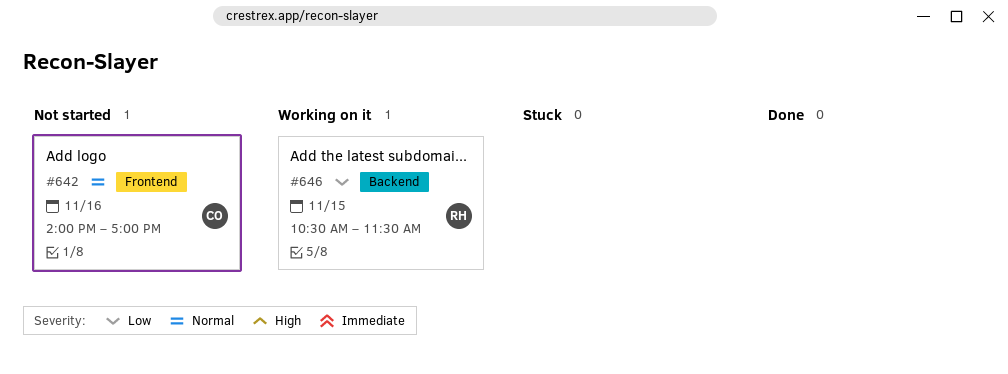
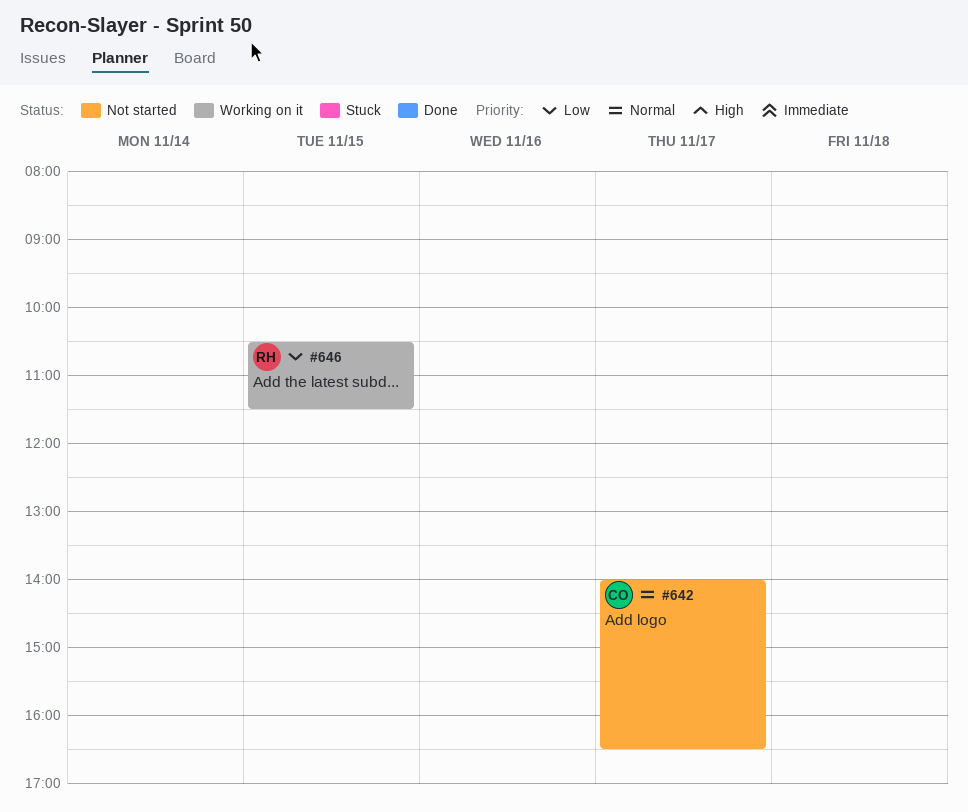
#642, day: Nov 16 -> Nov 17
#642, ends: 17:00 -> 16:30

